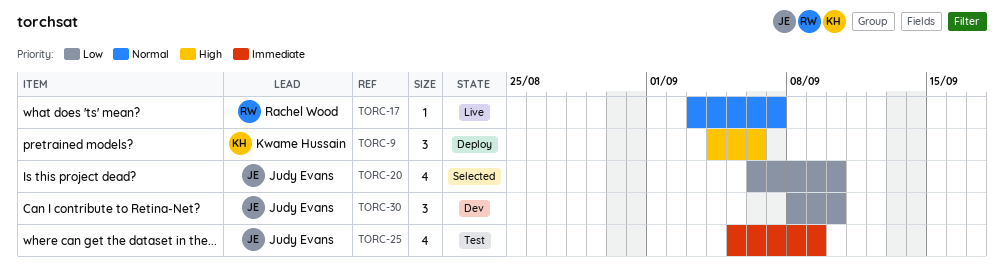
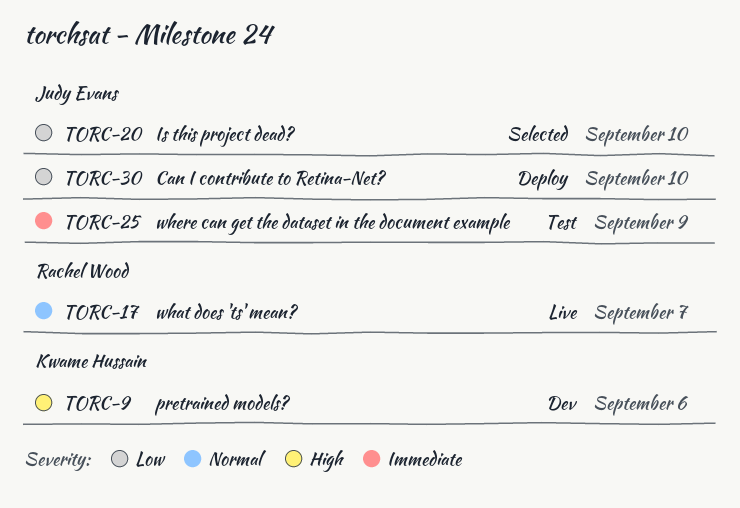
TORC-9, status: Deploy -> Dev
TORC-30, status: Dev -> Deploy

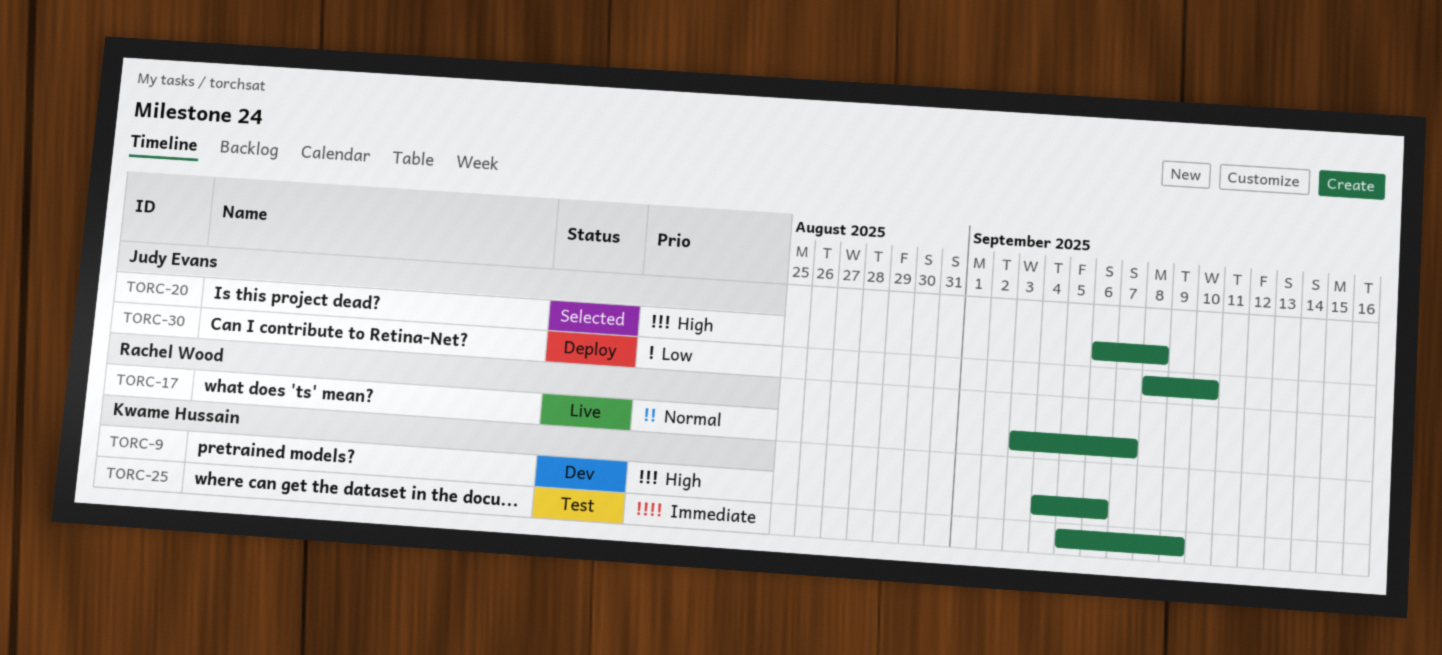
TORC-20, priority: Low -> High
TORC-20, due: Sep 10 -> Sep 8
TORC-25, owner: Judy Evans -> Kwame Hussain

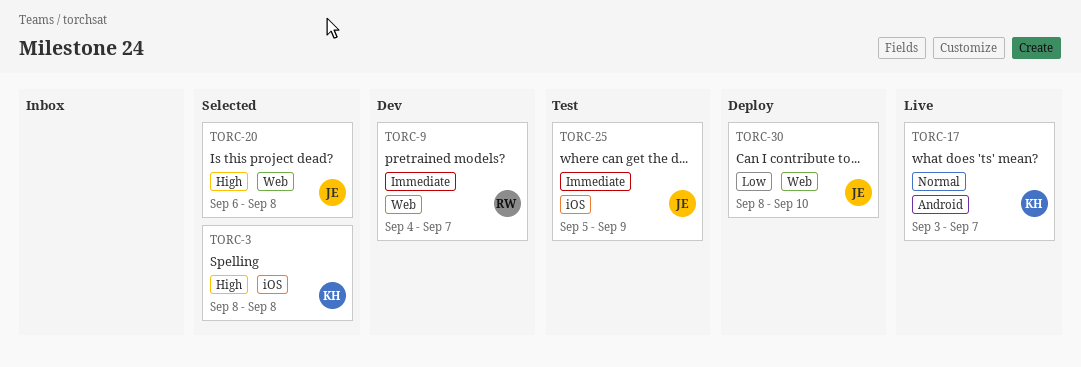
TORC-3: none -> present
TORC-9, owner: Kwame Hussain -> Rachel Wood
TORC-9, priority: High -> Immediate
TORC-9, due: Sep 6 -> Sep 7
TORC-17, owner: Rachel Wood -> Kwame Hussain
TORC-25, owner: Kwame Hussain -> Judy Evans

